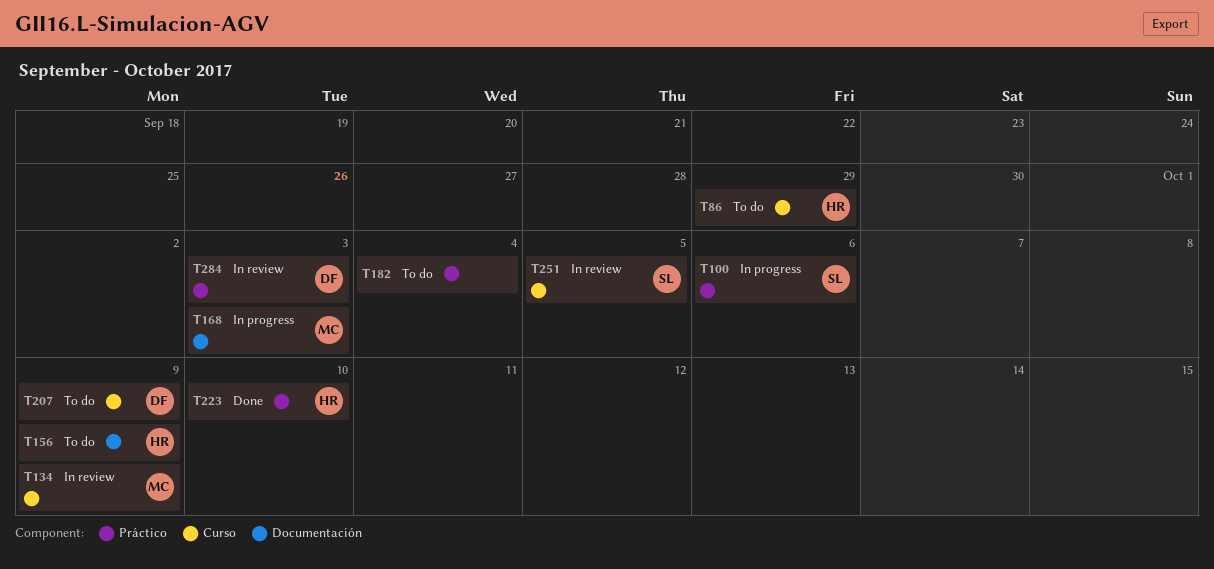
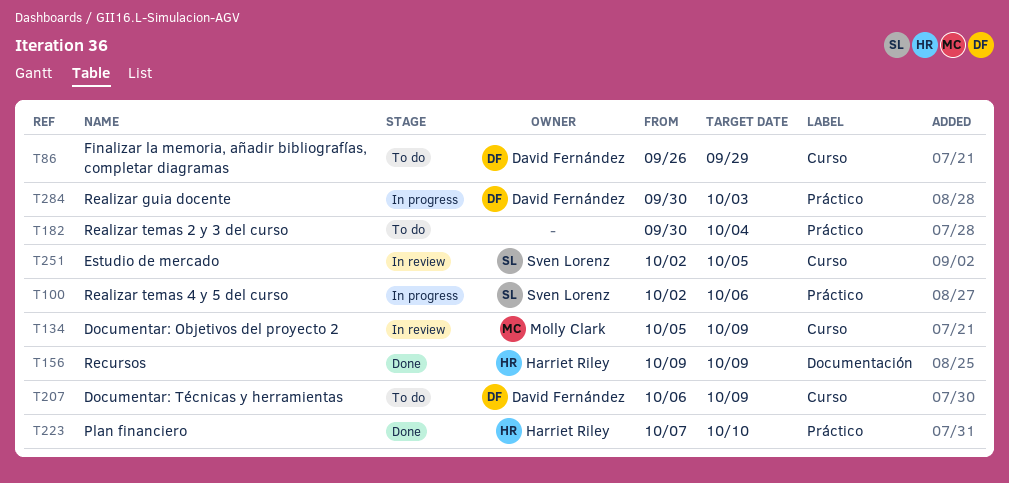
T86, owner: Harriet Riley -> David Fernández
T156, status: To do -> Done
T168: present -> none
T284, status: In review -> In progress

